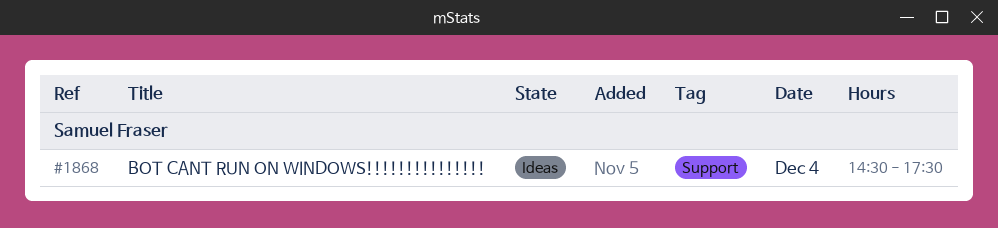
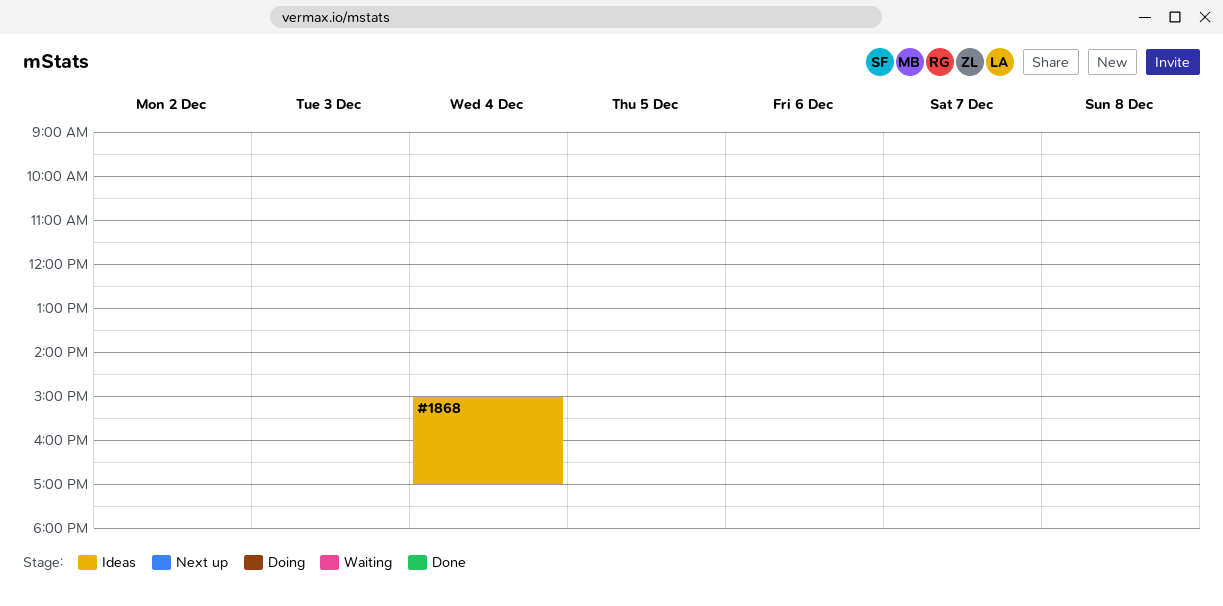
#1868, begins: 14:30 -> 15:00
#1868, ends: 17:30 -> 17:00

